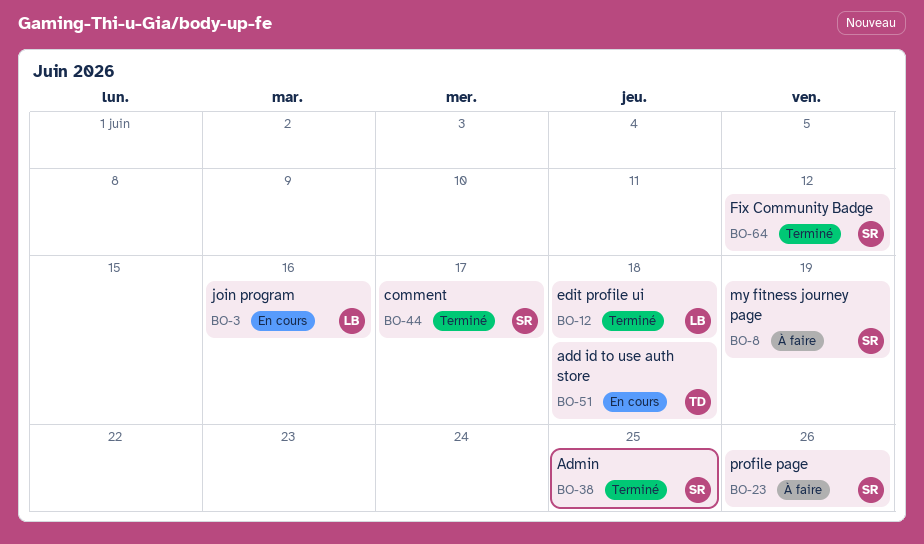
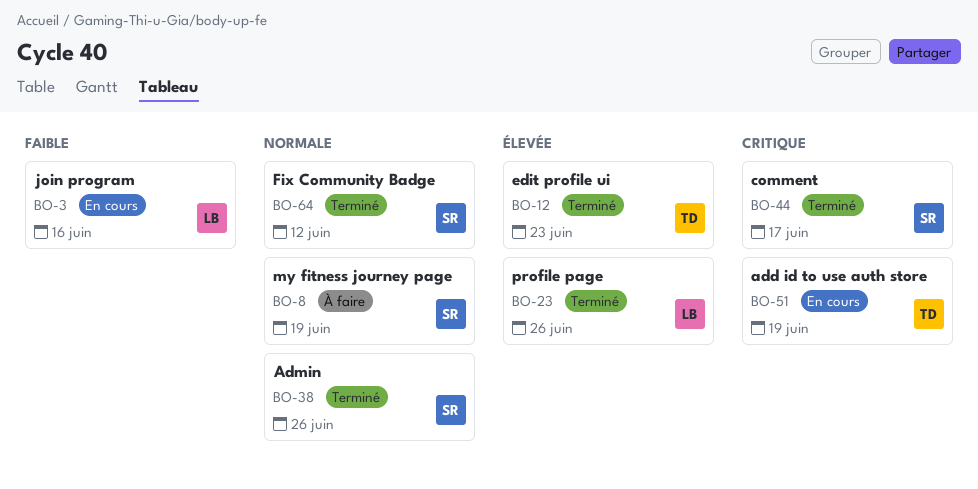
BO-12, owner: LB -> TD
BO-12, due: Jun 18 -> Jun 23
BO-23, status: À faire -> Terminé
BO-23, owner: SR -> LB
BO-38, due: Jun 25 -> Jun 26
BO-51, due: Jun 18 -> Jun 19

